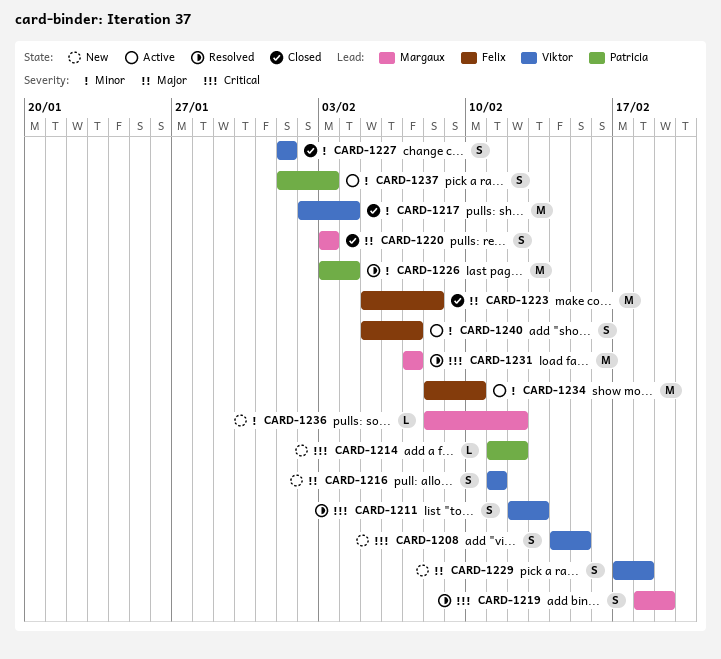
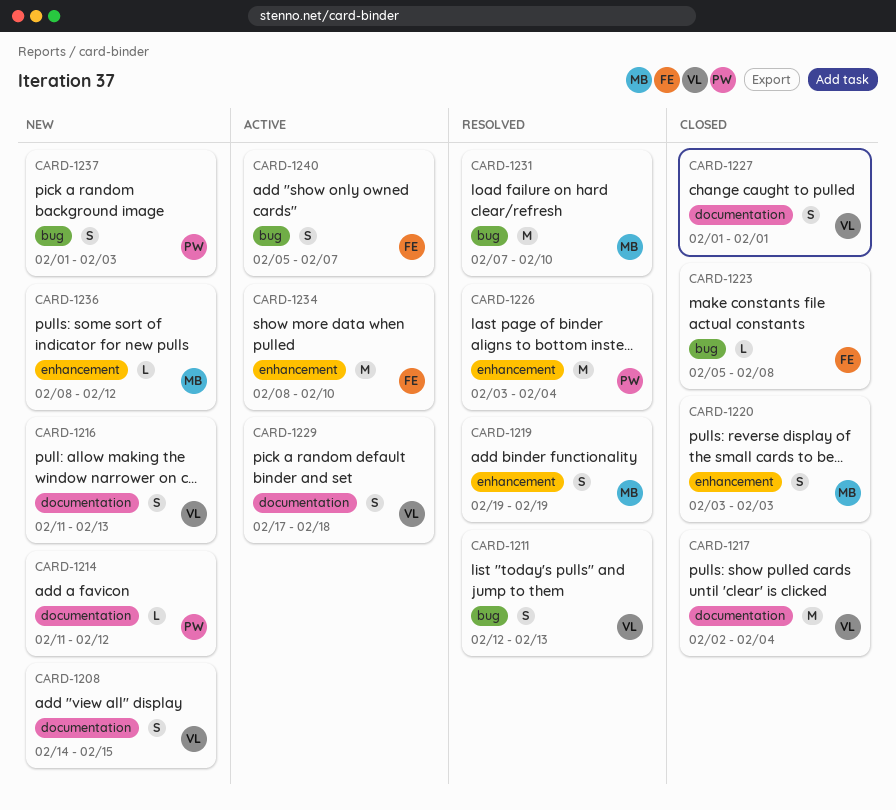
CARD-1216, due: Feb 11 -> Feb 13
CARD-1219, start: Feb 18 -> Feb 19
CARD-1223, estimate: M -> L
CARD-1229, status: New -> Active
CARD-1231, due: Feb 7 -> Feb 10
CARD-1237, status: Active -> New

